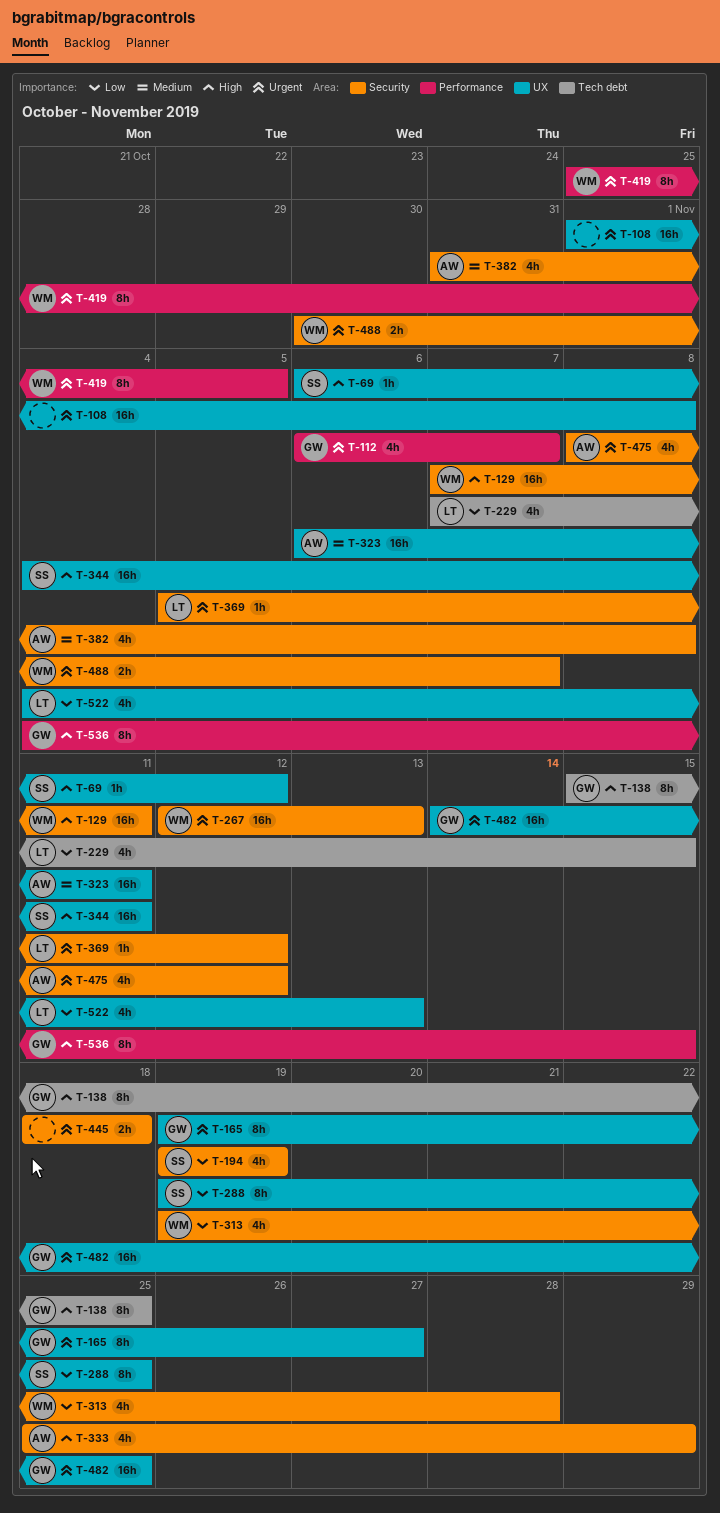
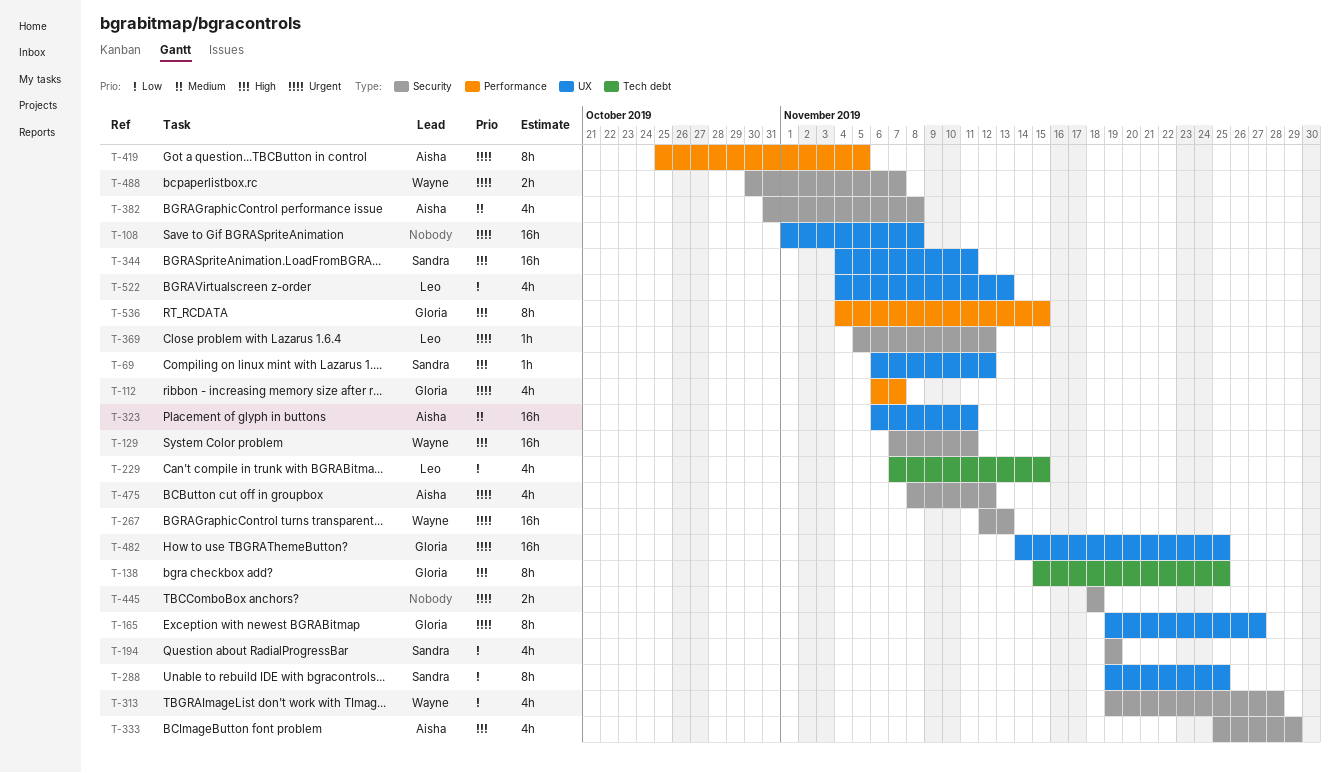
T-419, owner: Wayne -> Aisha

